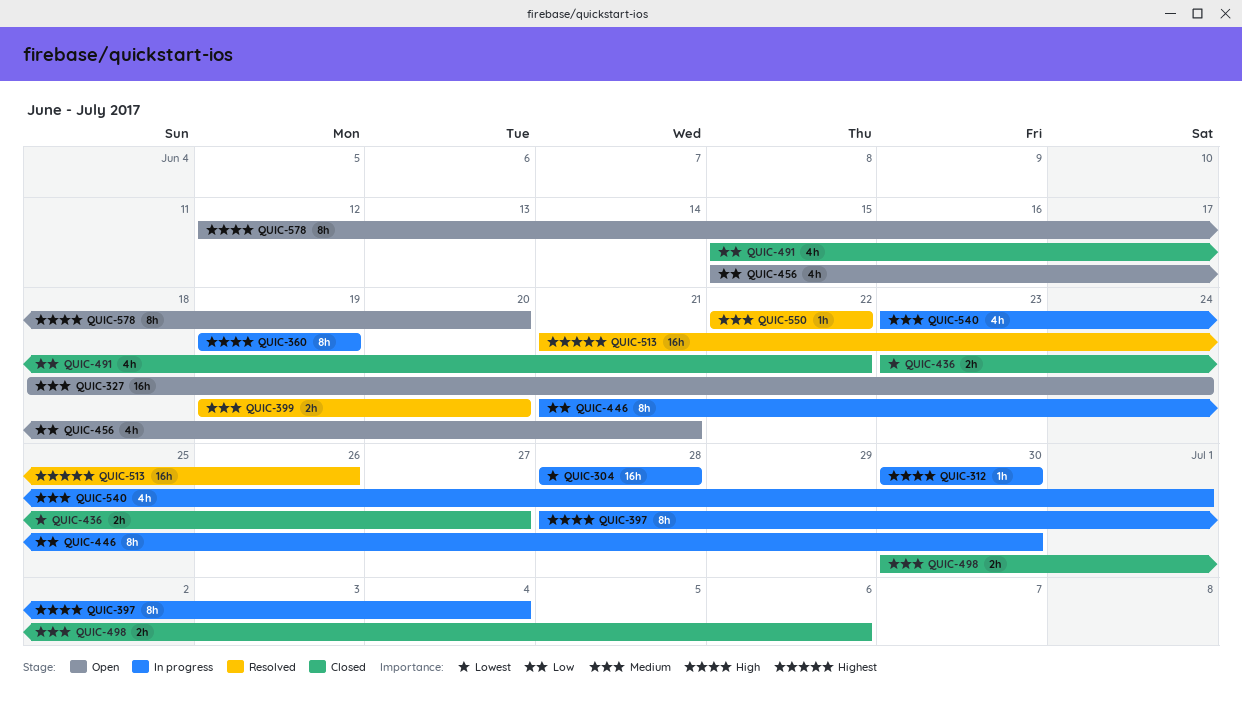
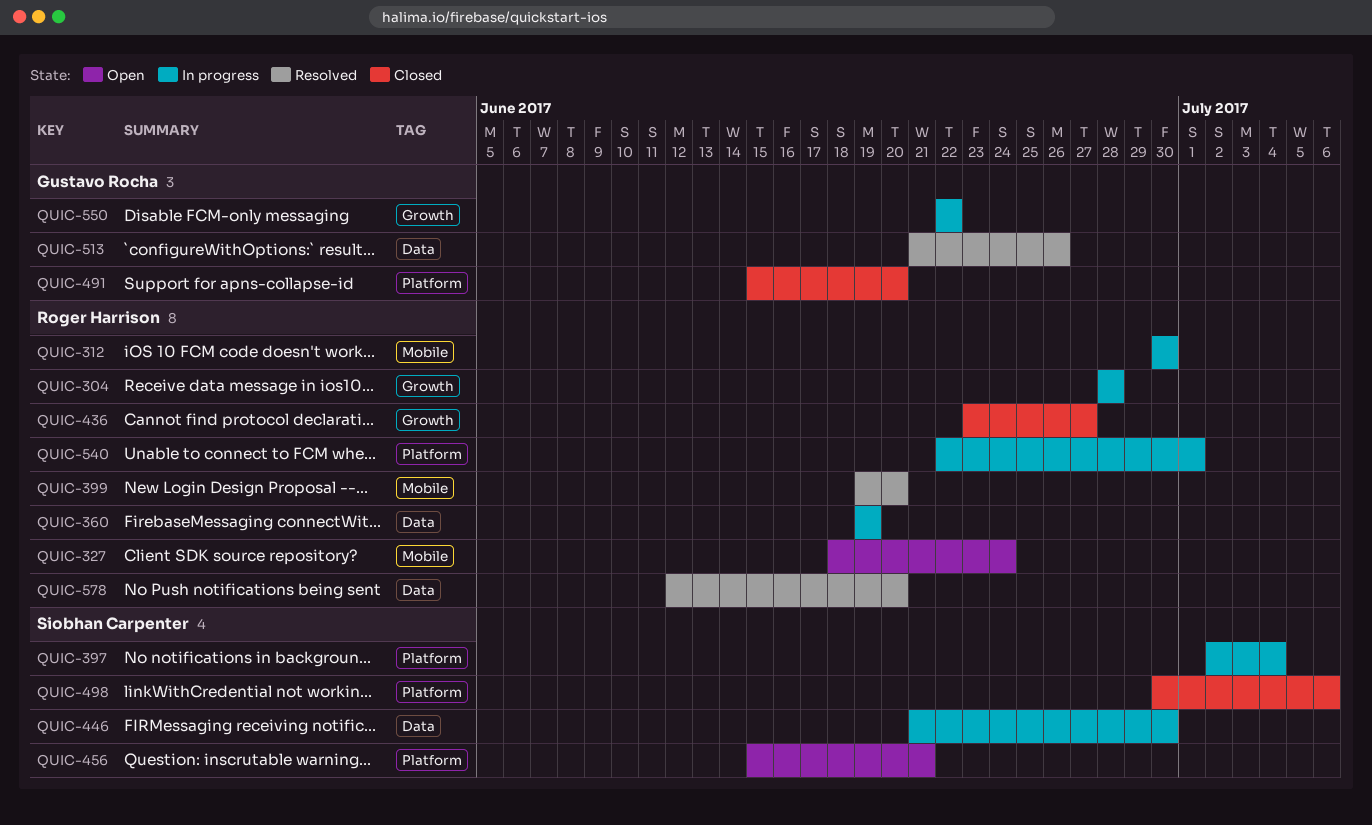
QUIC-397, start: Jun 28 -> Jul 2
QUIC-491, due: Jun 22 -> Jun 20
QUIC-540, start: Jun 23 -> Jun 22
QUIC-550, status: Resolved -> In progress
QUIC-578, status: Open -> Resolved

